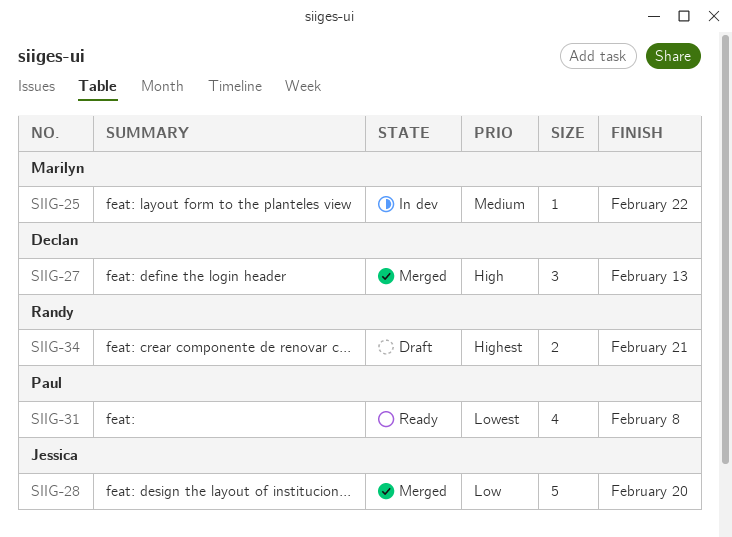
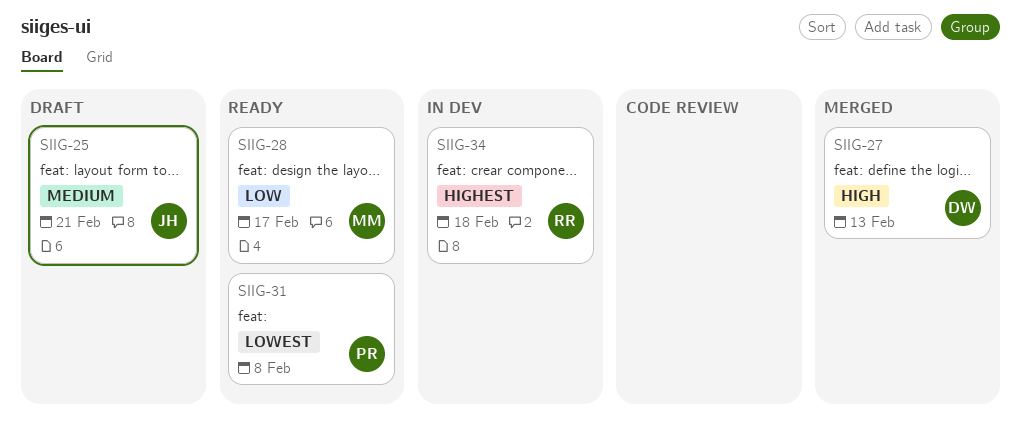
SIIG-25, status: In dev -> Draft
SIIG-25, owner: Marilyn -> Jessica
SIIG-25, due: Feb 22 -> Feb 21
SIIG-28, status: Merged -> Ready
SIIG-28, owner: Jessica -> Marilyn
SIIG-28, due: Feb 20 -> Feb 17
SIIG-34, status: Draft -> In dev
SIIG-34, due: Feb 21 -> Feb 18

